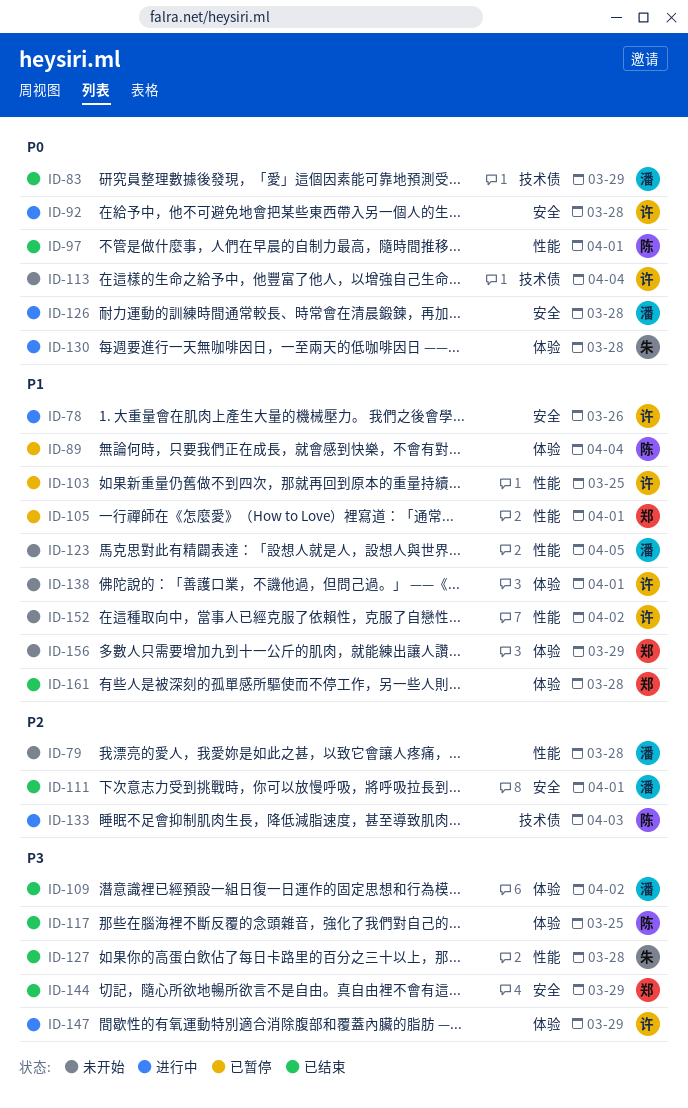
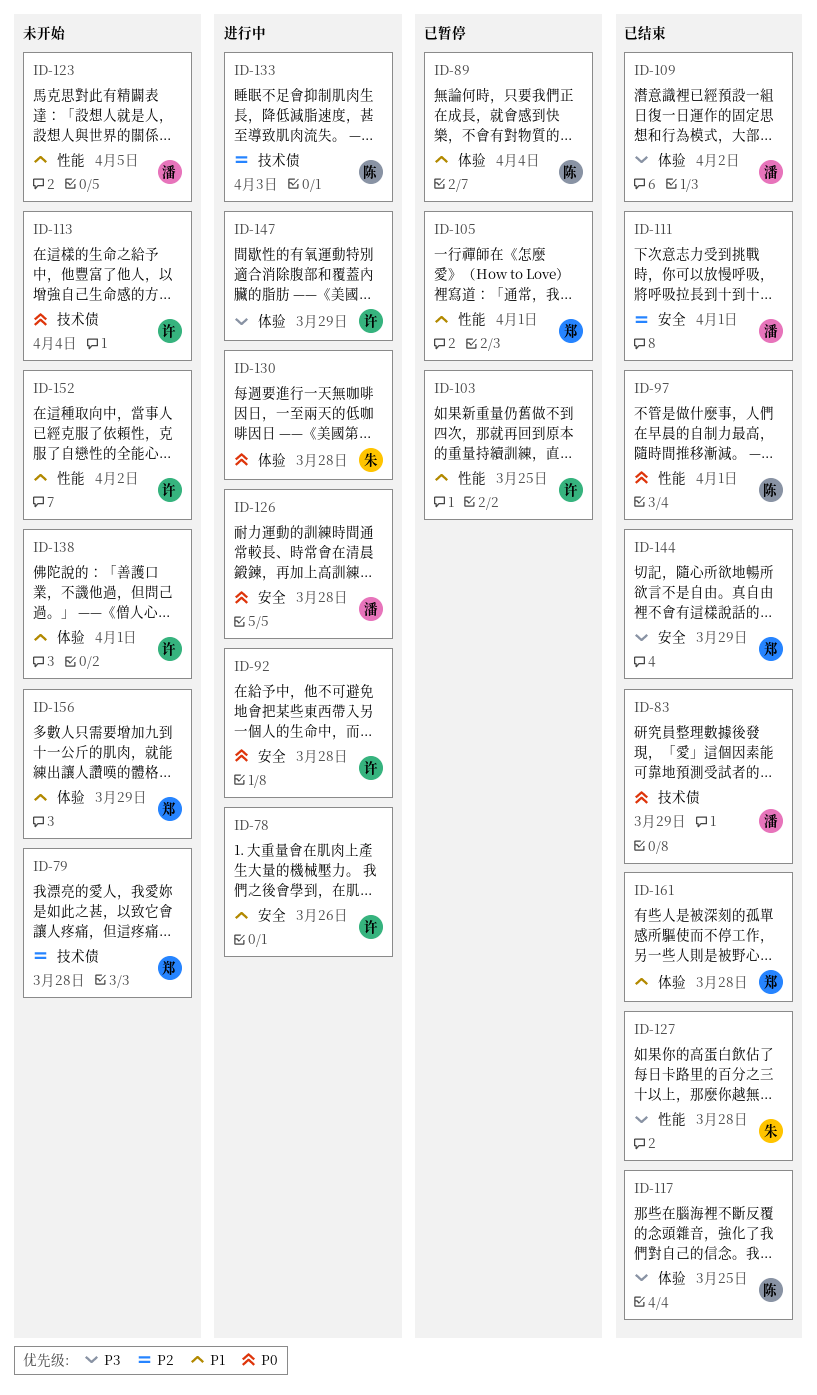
ID-79, owner: 潘 -> 郑
ID-79, label: 性能 -> 技术债

